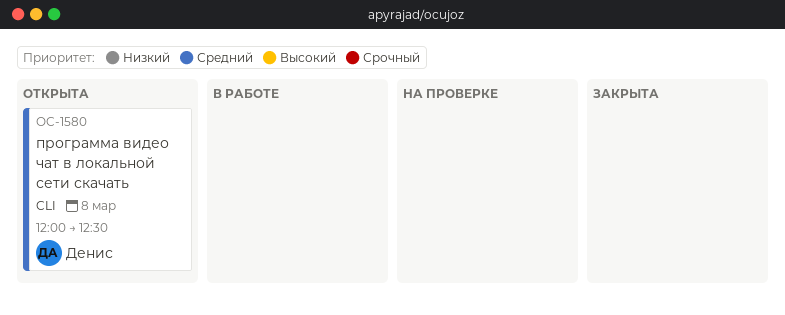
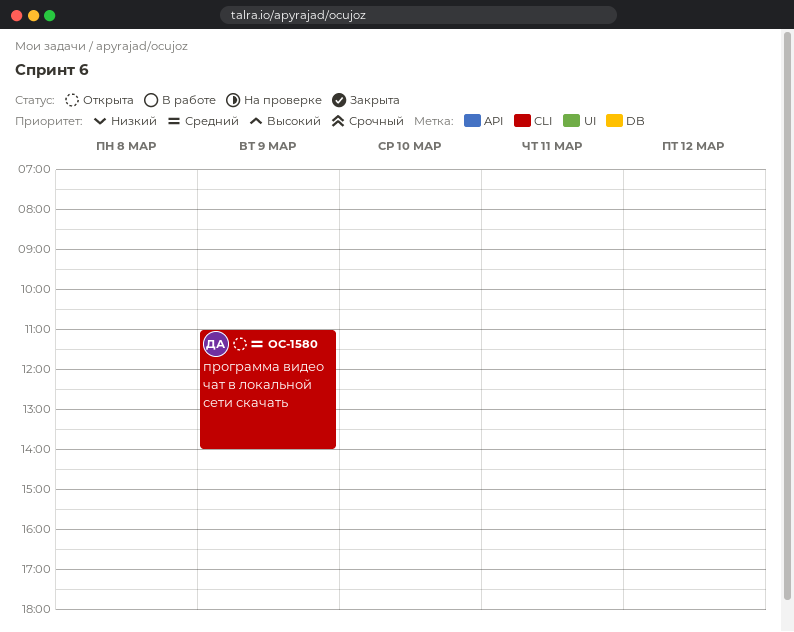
OC-1580, day: Mar 8 -> Mar 9
OC-1580, begins: 12:00 -> 11:00
OC-1580, ends: 12:30 -> 14:00

